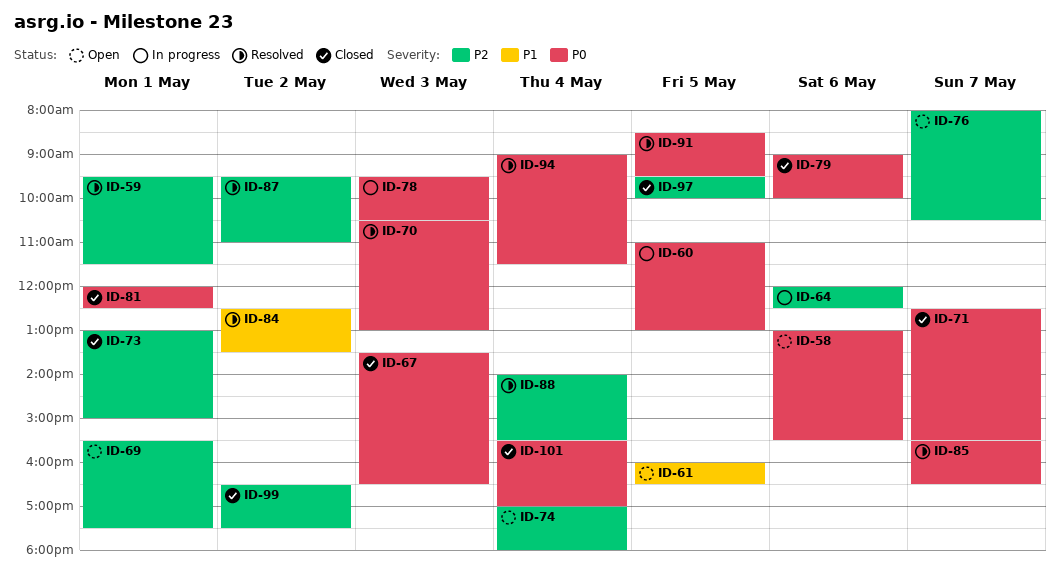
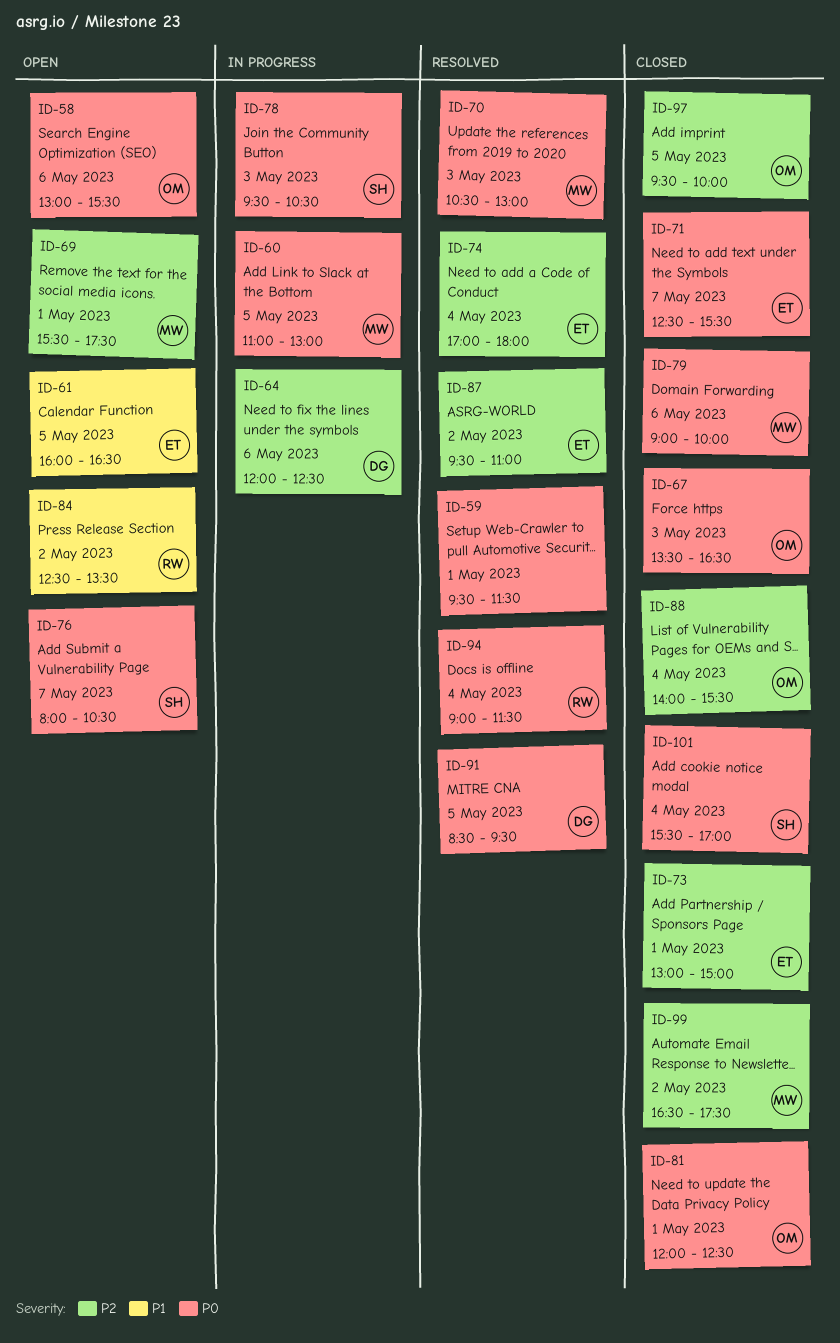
ID-59, priority: P2 -> P0
ID-74, status: Open -> Resolved
ID-76, priority: P2 -> P0
ID-84, status: Resolved -> Open
ID-85: present -> none
ID-88, status: Resolved -> Closed

